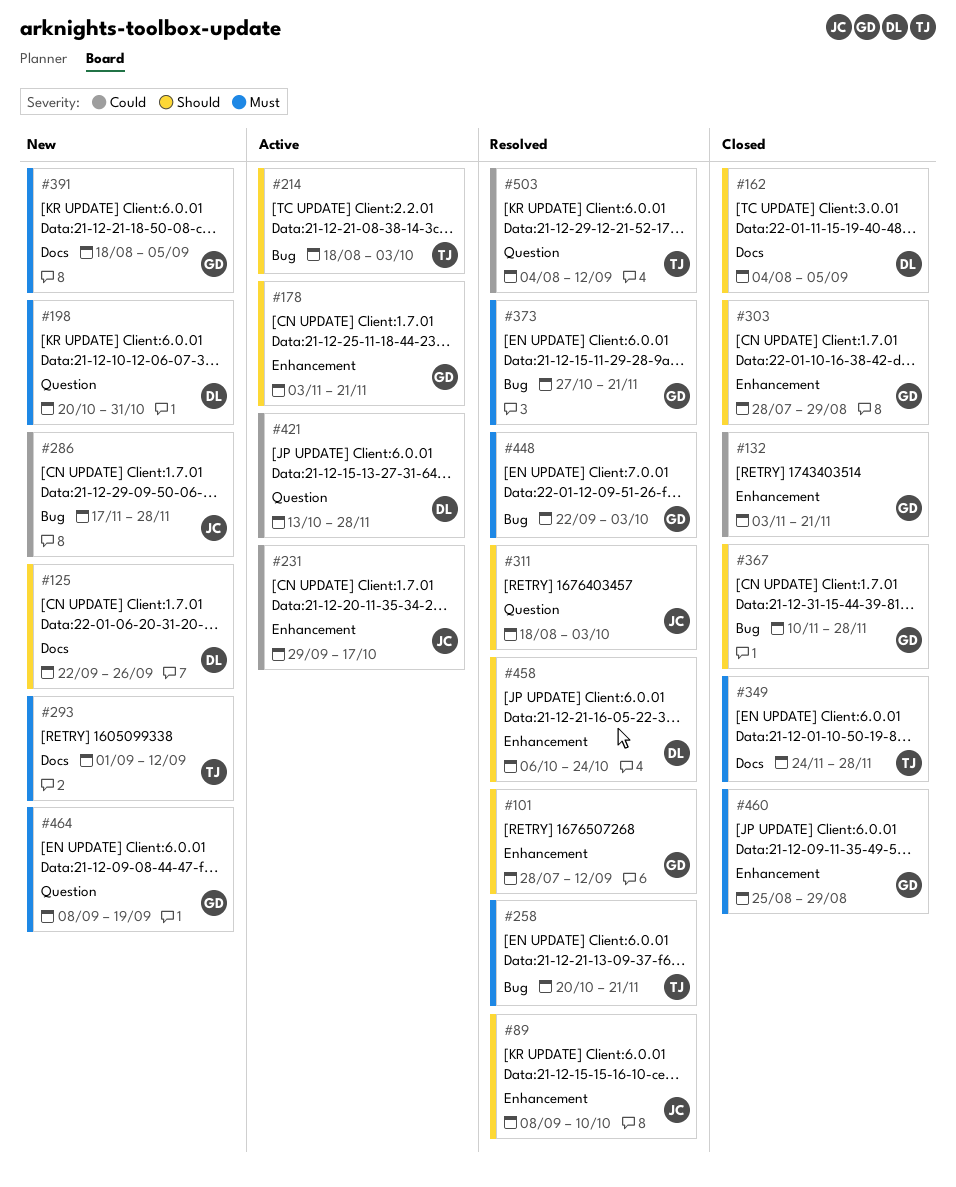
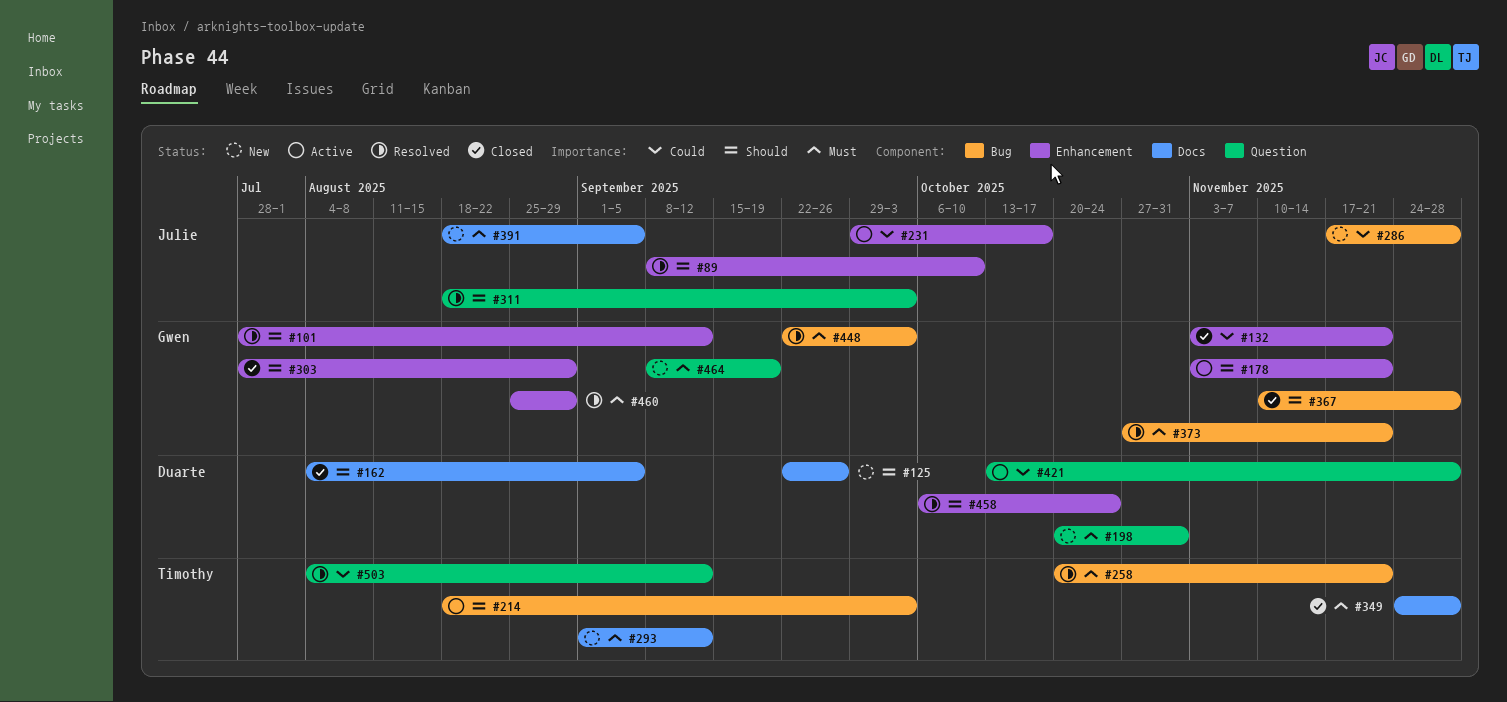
#391, owner: Gwen -> Julie
#460, status: Closed -> Resolved

